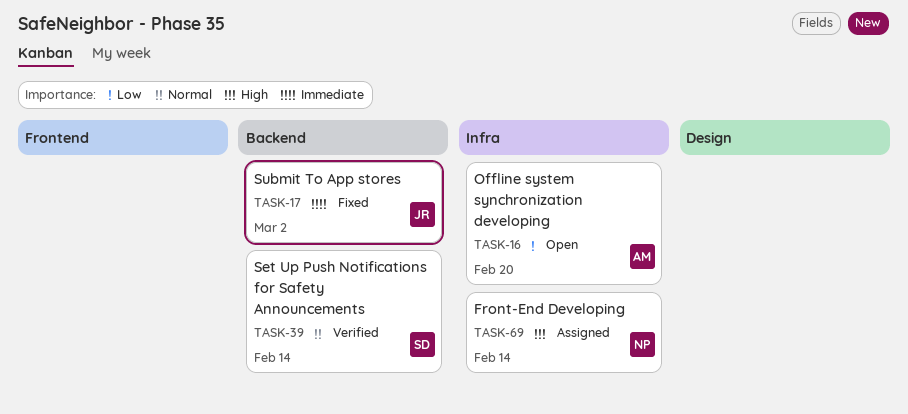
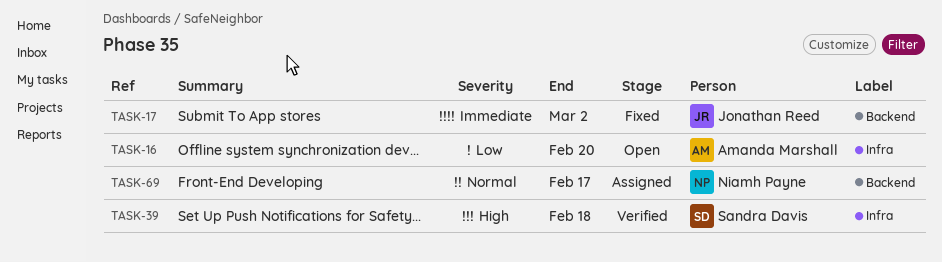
TASK-39, priority: Normal -> High
TASK-39, label: Backend -> Infra
TASK-39, due: Feb 14 -> Feb 18
TASK-69, priority: High -> Normal
TASK-69, label: Infra -> Backend
TASK-69, due: Feb 14 -> Feb 17

